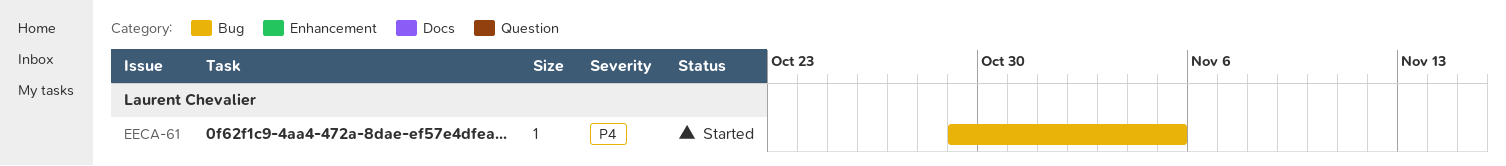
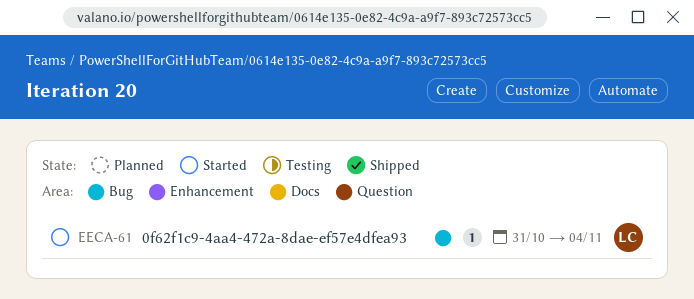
EECA-61, start: Oct 29 -> Oct 31
EECA-61, due: Nov 5 -> Nov 4

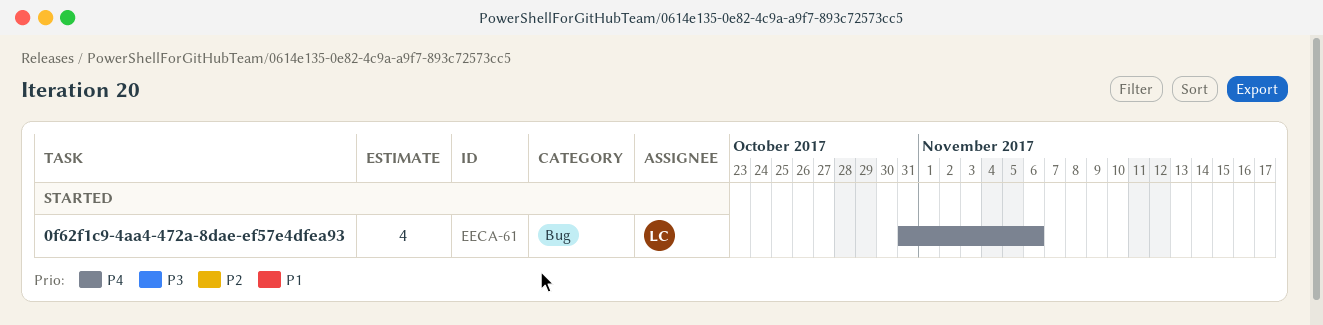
EECA-61, estimate: 1 -> 4
EECA-61, due: Nov 4 -> Nov 6

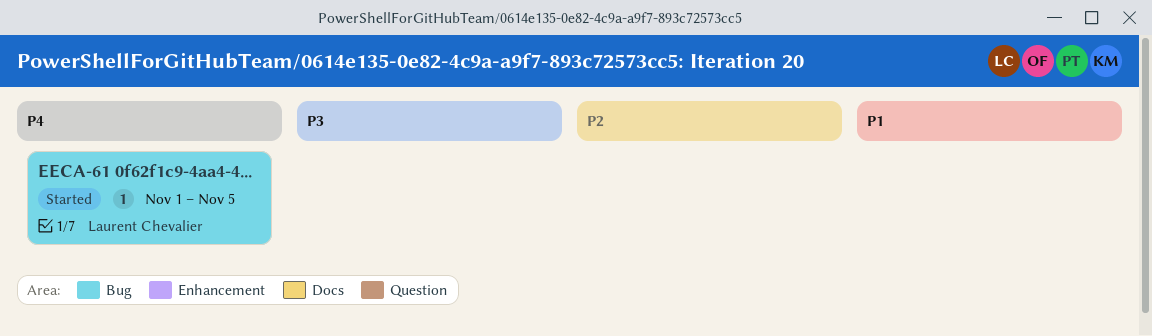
EECA-61, estimate: 4 -> 1
EECA-61, start: Oct 31 -> Nov 1
EECA-61, due: Nov 6 -> Nov 5

